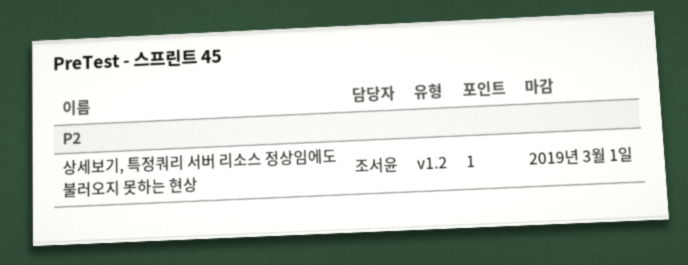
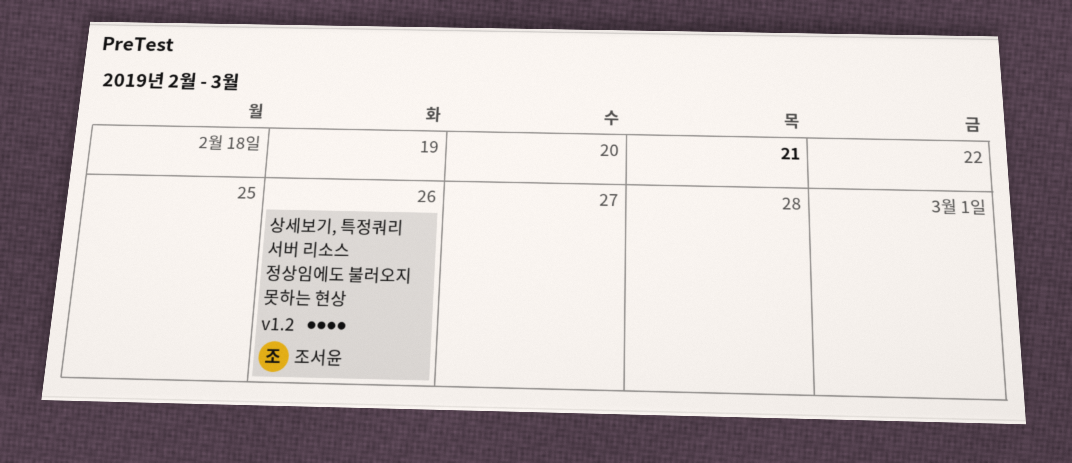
상세보기, 특정쿼리 서버 리소스 정상임에도 불러오지 못하는 현상, estimate: 1 -> 4
상세보기, 특정쿼리 서버 리소스 정상임에도 불러오지 못하는 현상, due: Mar 1 -> Feb 26

